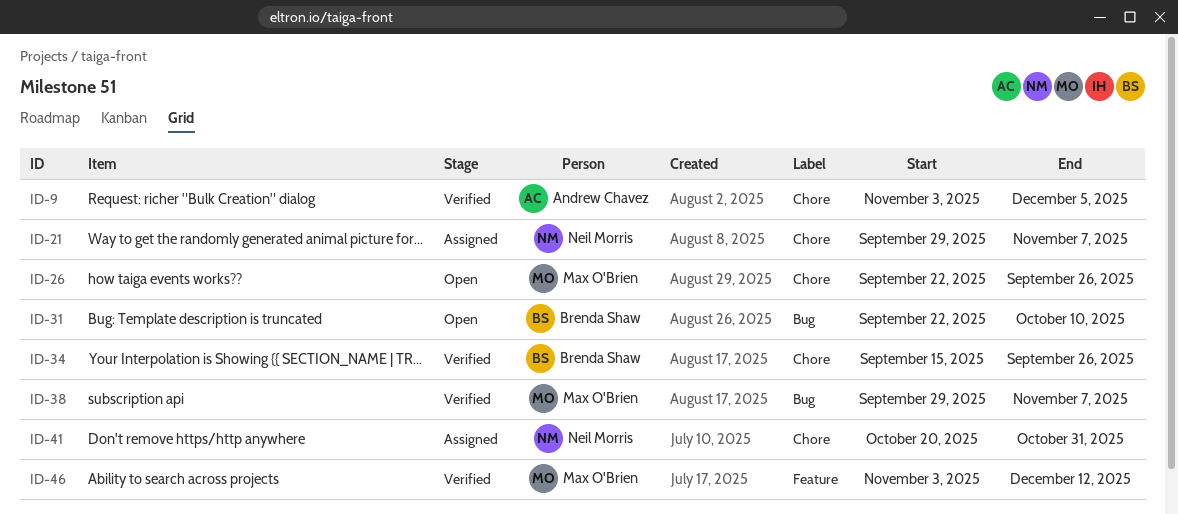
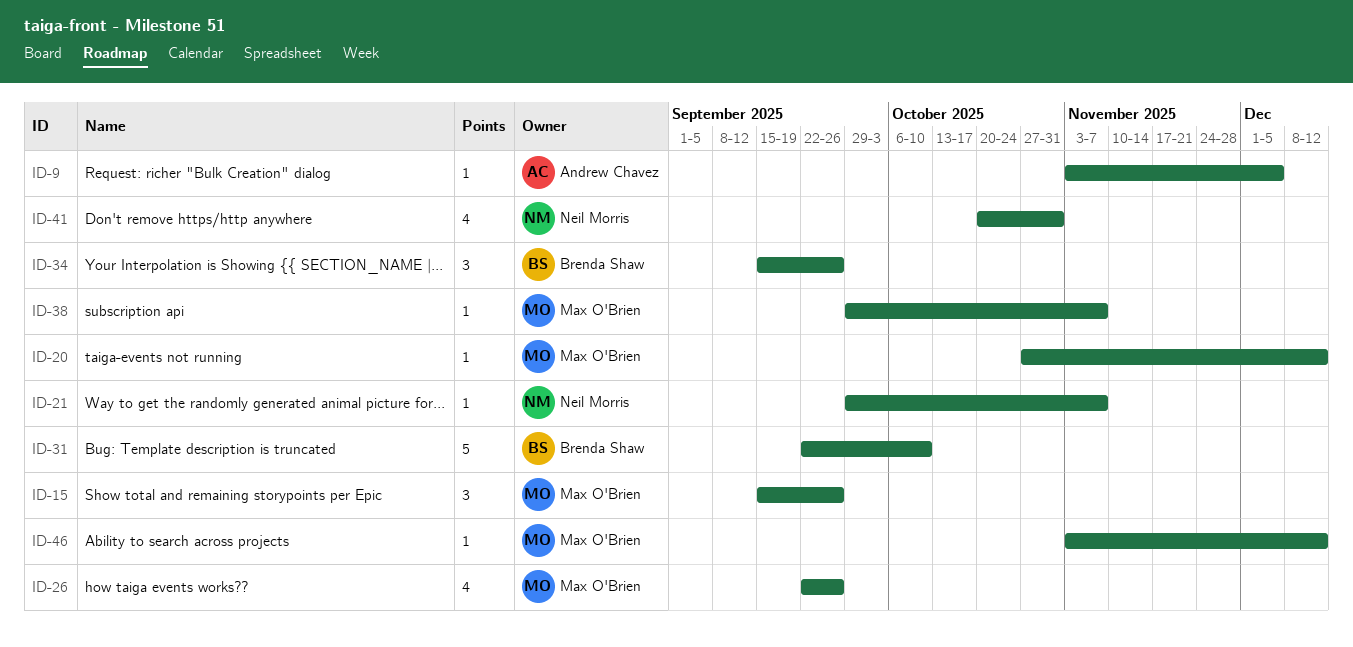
ID-15: none -> present
ID-20: none -> present

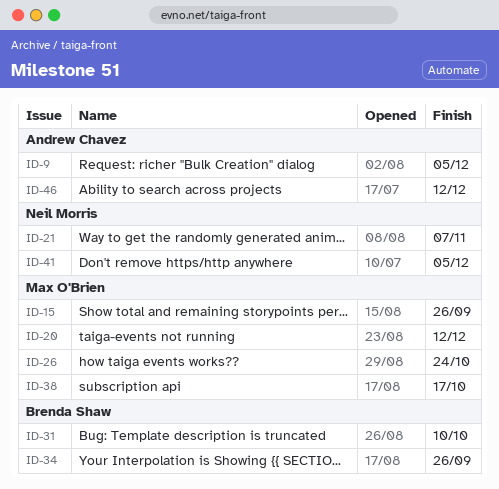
ID-26, due: Sep 26 -> Oct 24
ID-38, due: Nov 7 -> Oct 17
ID-41, due: Oct 31 -> Dec 5
ID-46, owner: Max O'Brien -> Andrew Chavez

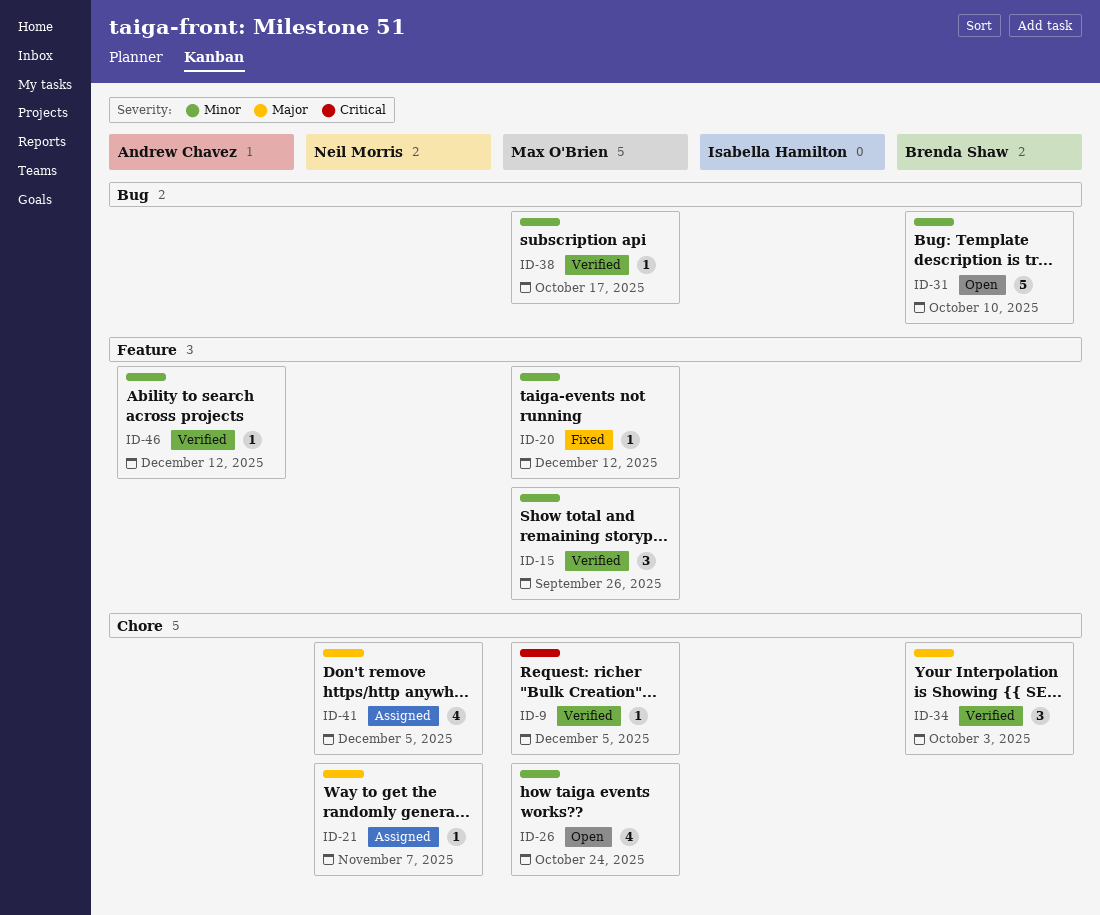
ID-9, owner: Andrew Chavez -> Max O'Brien
ID-34, due: Sep 26 -> Oct 3

